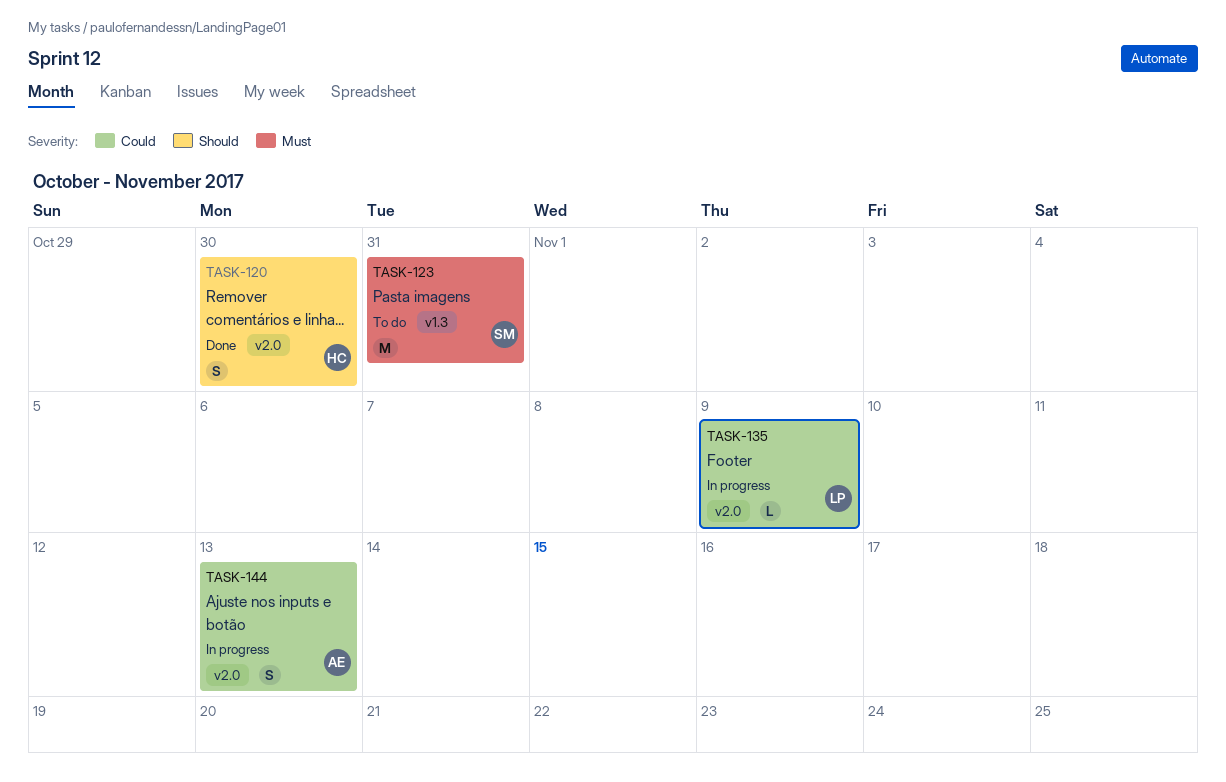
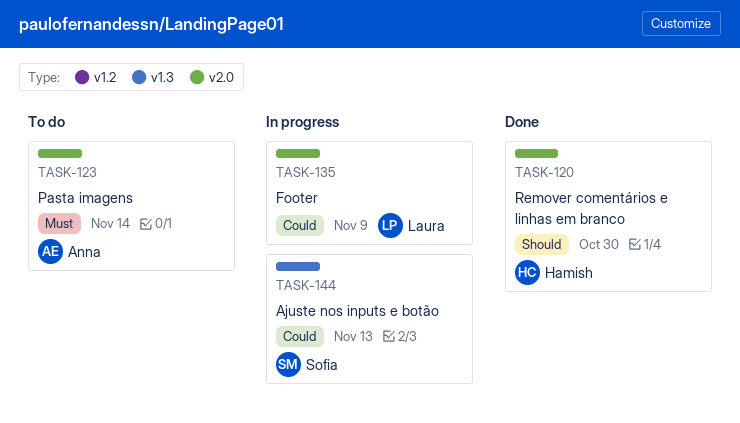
TASK-123, owner: Sofia -> Anna
TASK-123, label: v1.3 -> v2.0
TASK-123, due: Oct 31 -> Nov 14
TASK-144, owner: Anna -> Sofia
TASK-144, label: v2.0 -> v1.3

